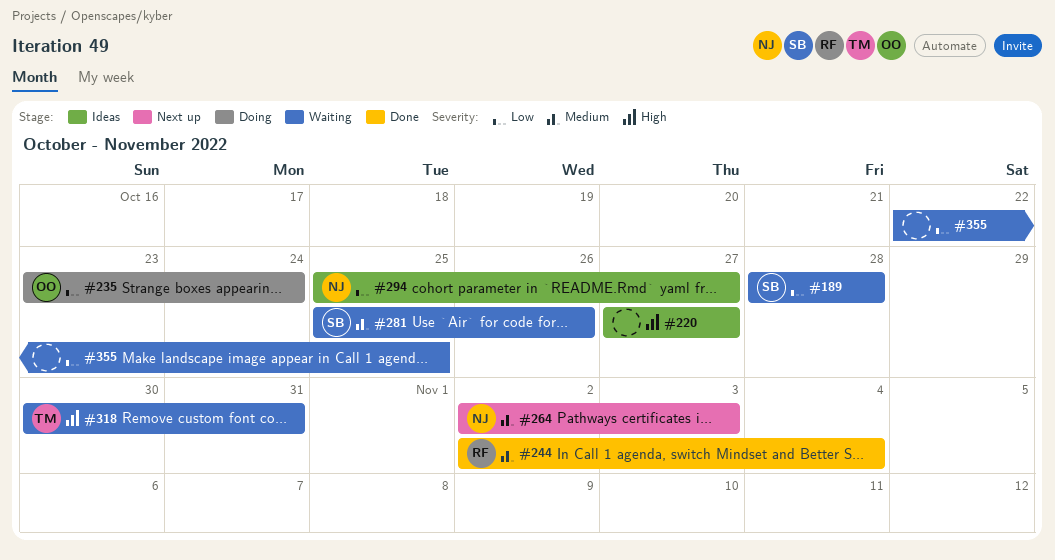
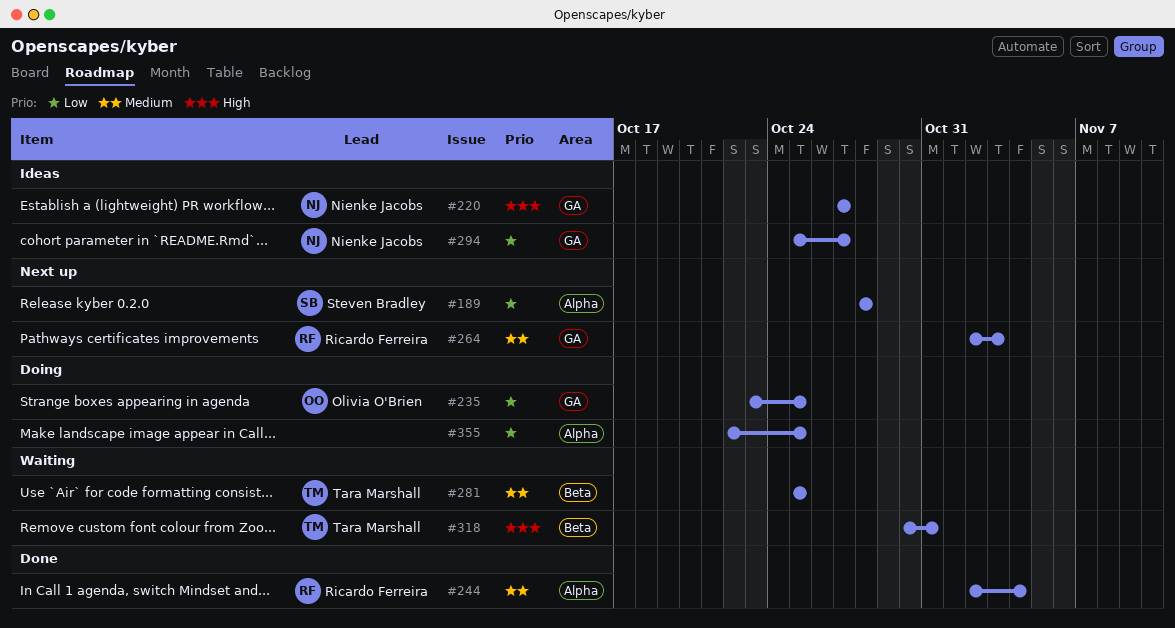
#189, status: Waiting -> Next up
#220, owner: none -> Nienke Jacobs
#235, due: Oct 24 -> Oct 25
#264, owner: Nienke Jacobs -> Ricardo Ferreira
#281, owner: Steven Bradley -> Tara Marshall
#281, due: Oct 26 -> Oct 25
#355, status: Waiting -> Doing

